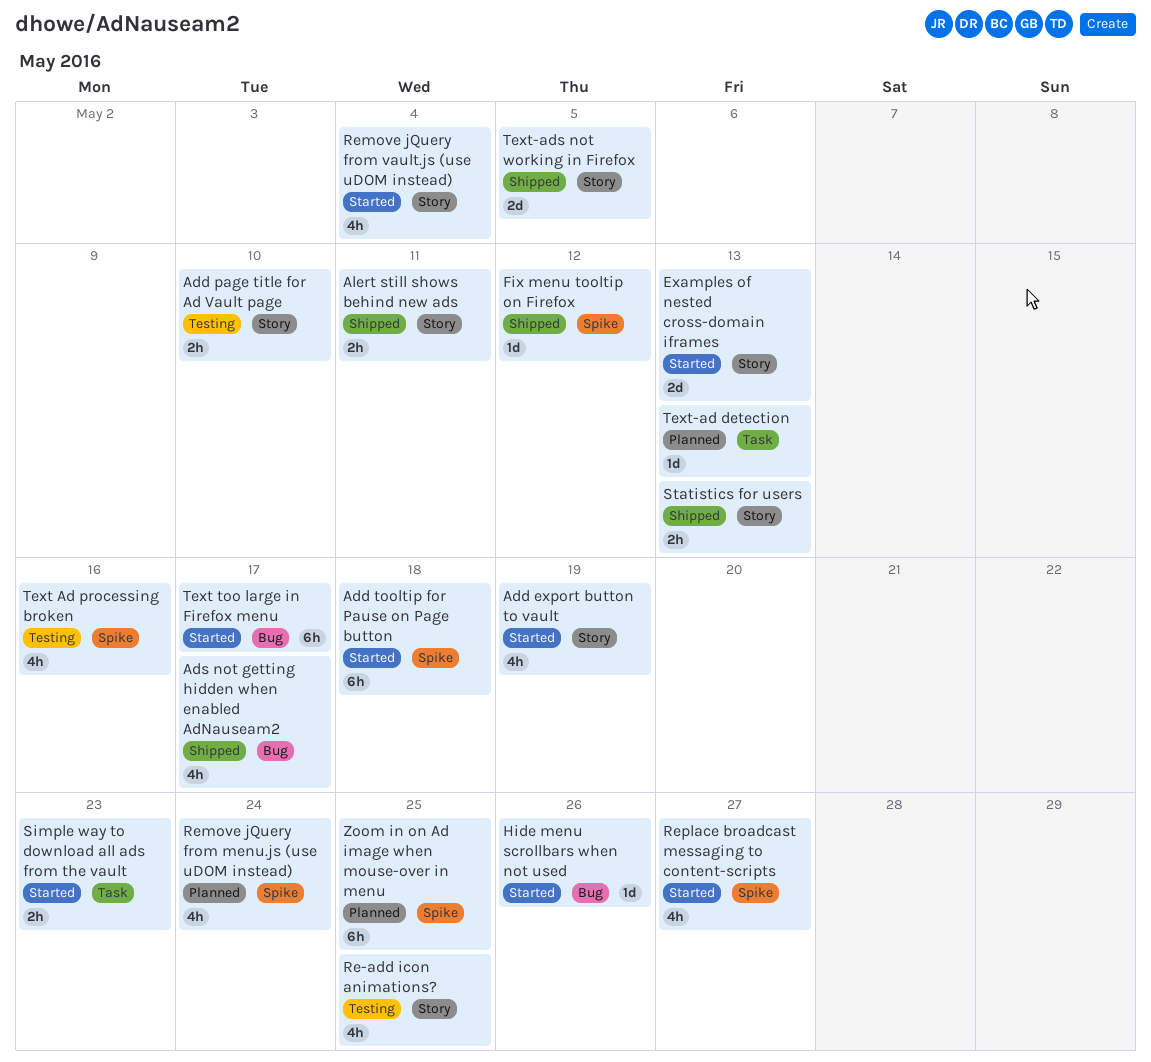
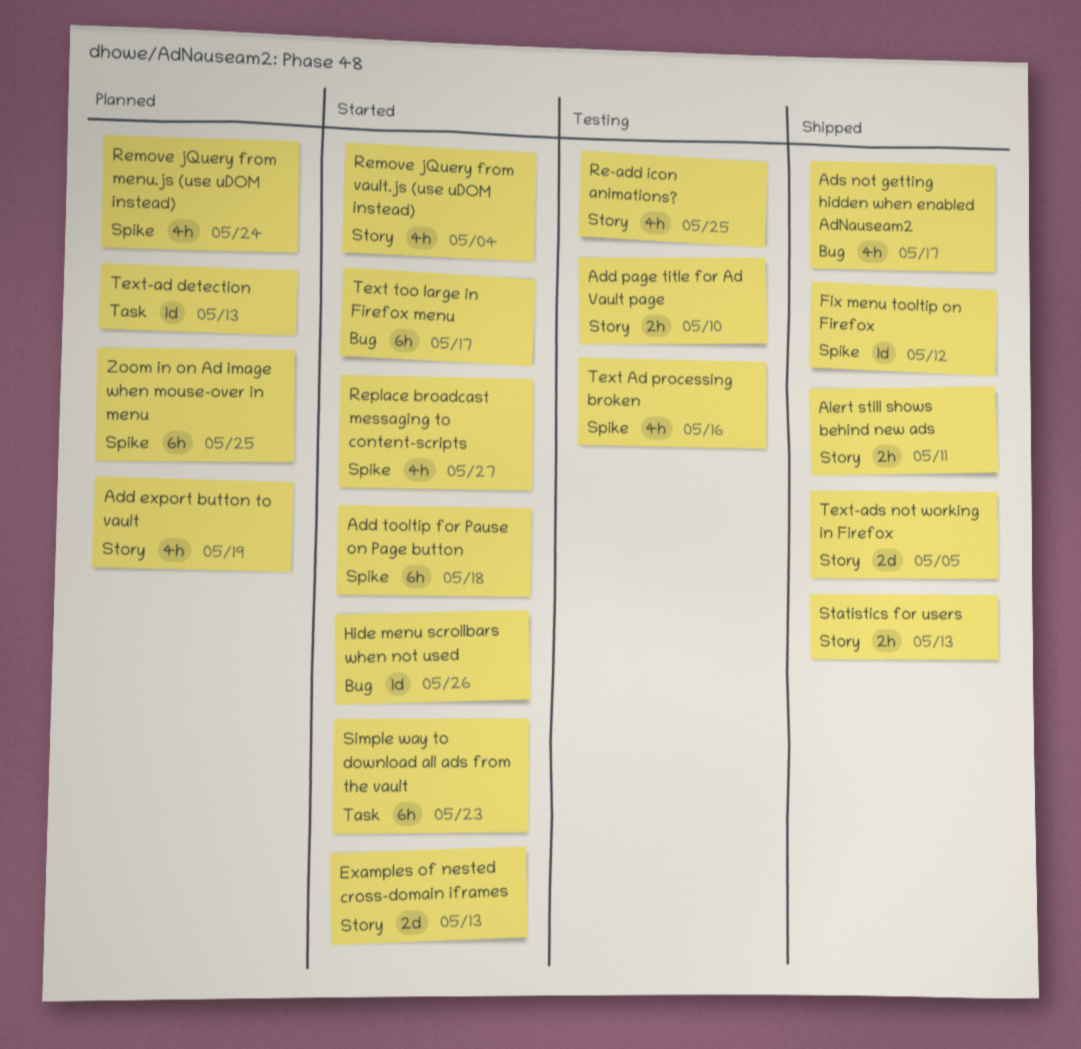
Add export button to vault, status: Started -> Planned
Simple way to download all ads from the vault, estimate: 2h -> 6h

